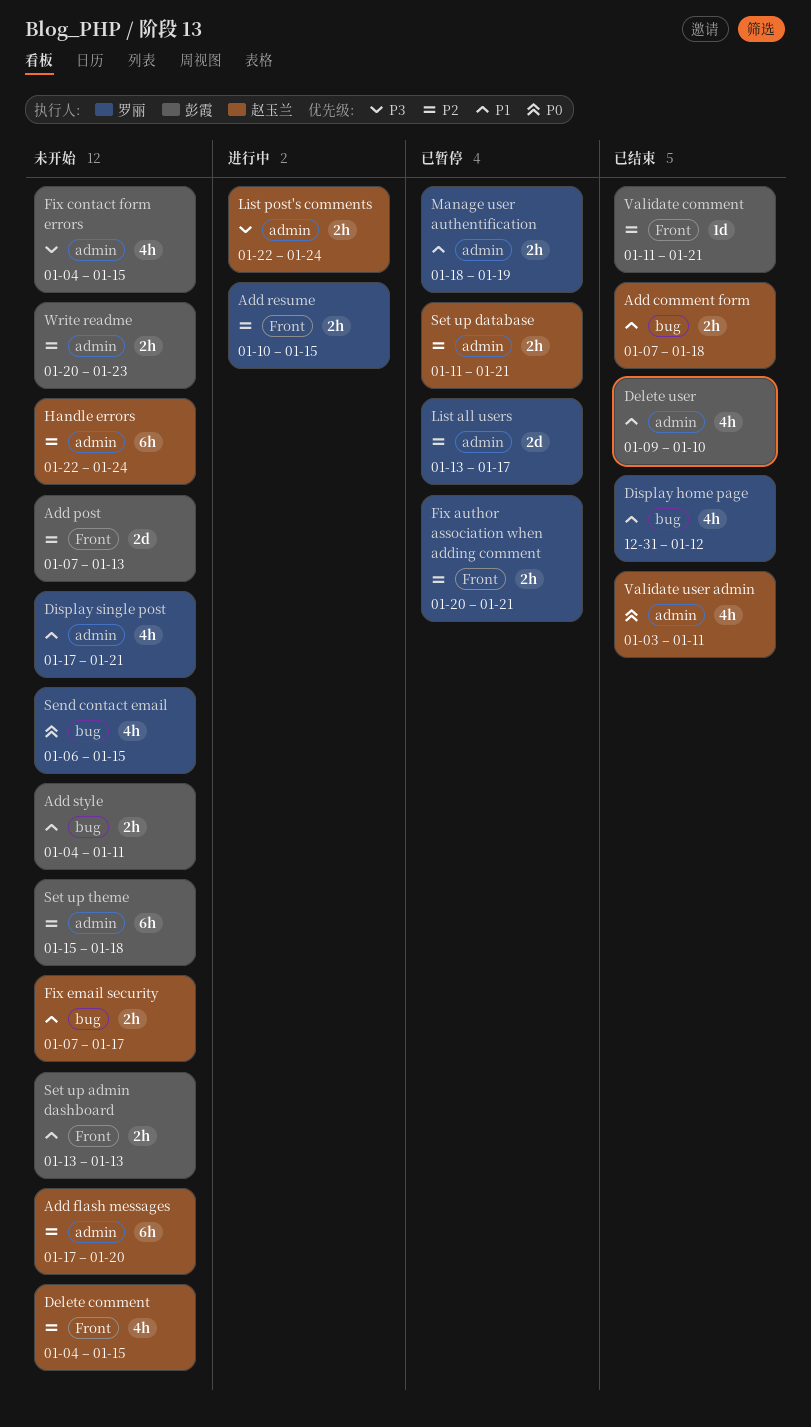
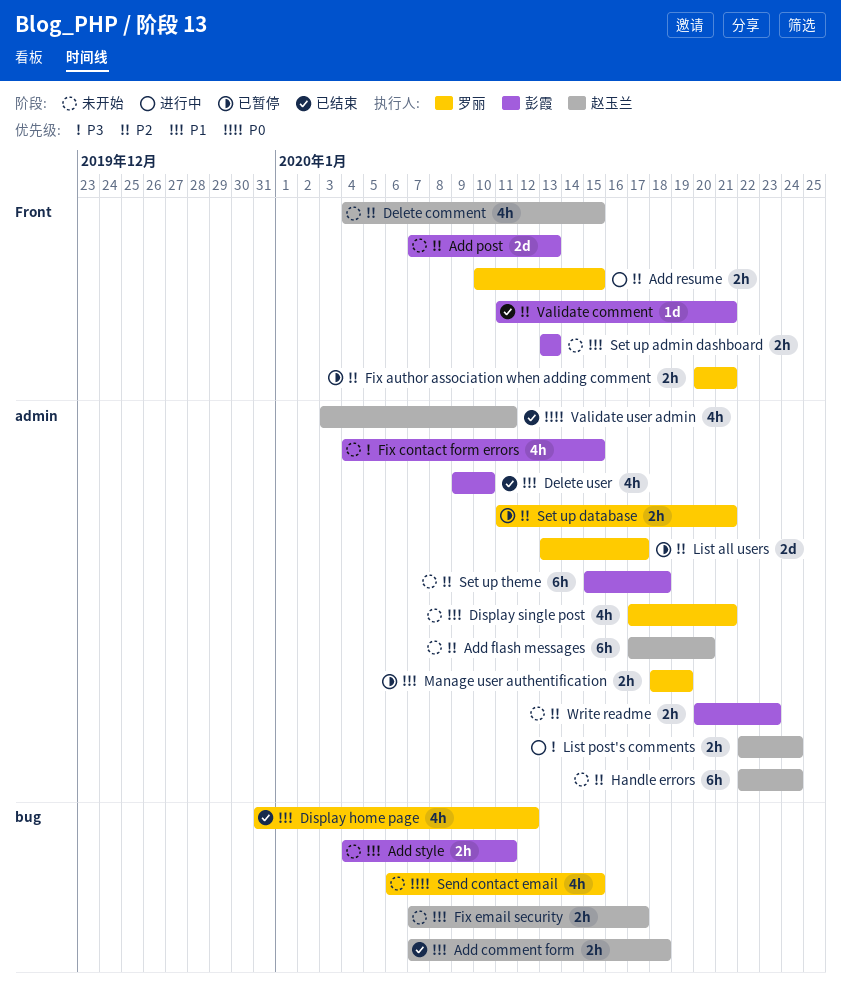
Set up database, owner: 赵玉兰 -> 罗丽

